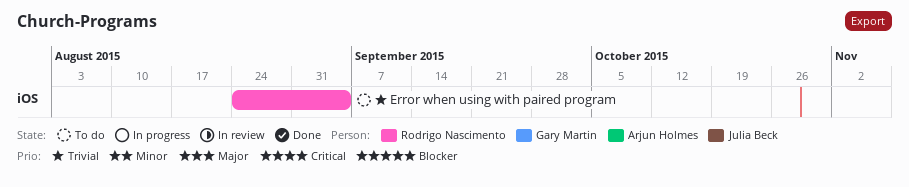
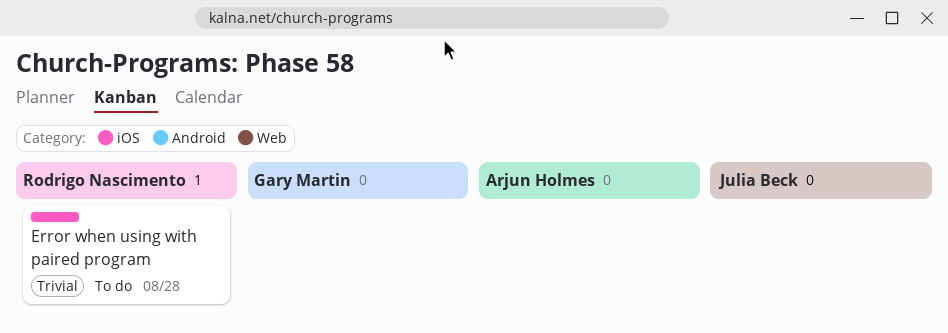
Error when using with paired program, due: Sep 4 -> Aug 28

